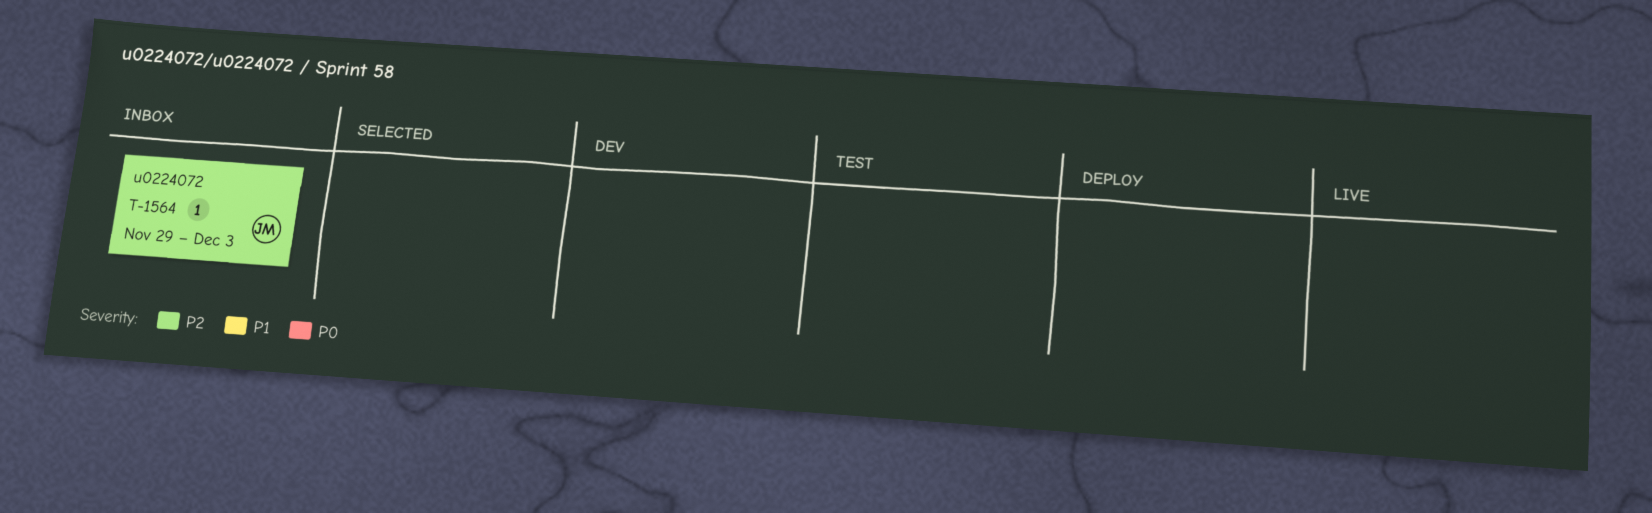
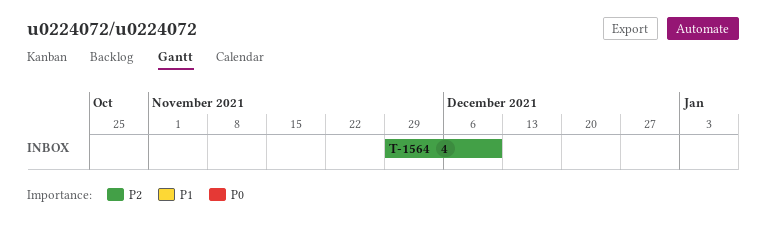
T-1564, estimate: 1 -> 4
T-1564, due: Dec 3 -> Dec 10

